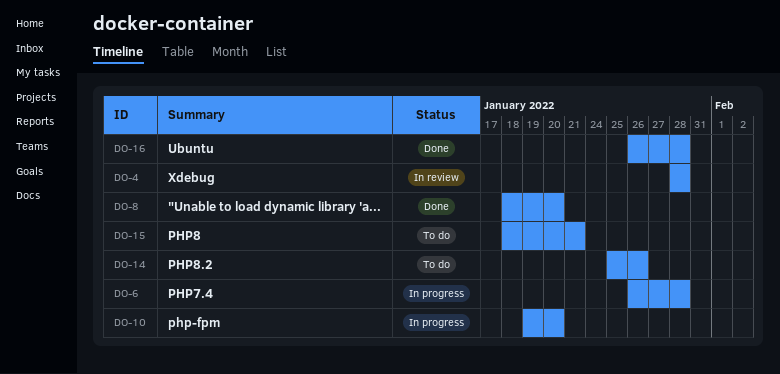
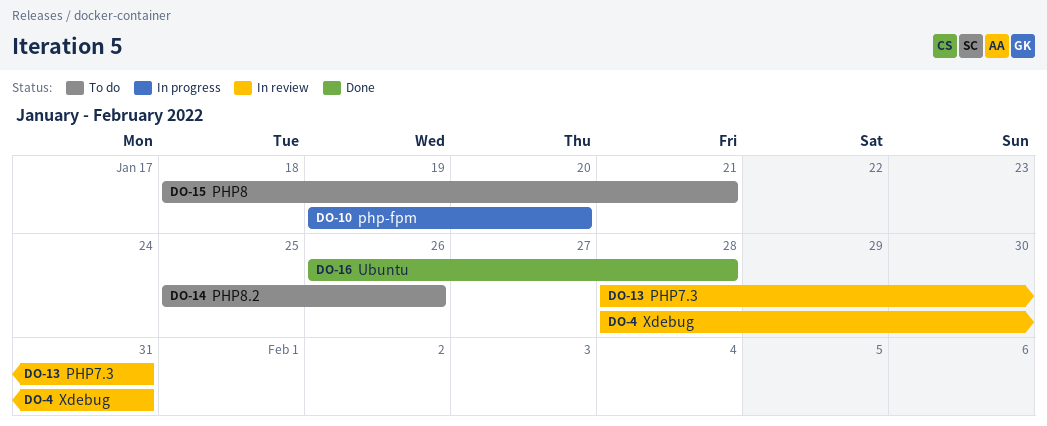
DO-4, due: Jan 28 -> Jan 31
DO-6: present -> none
DO-8: present -> none
DO-13: none -> present

